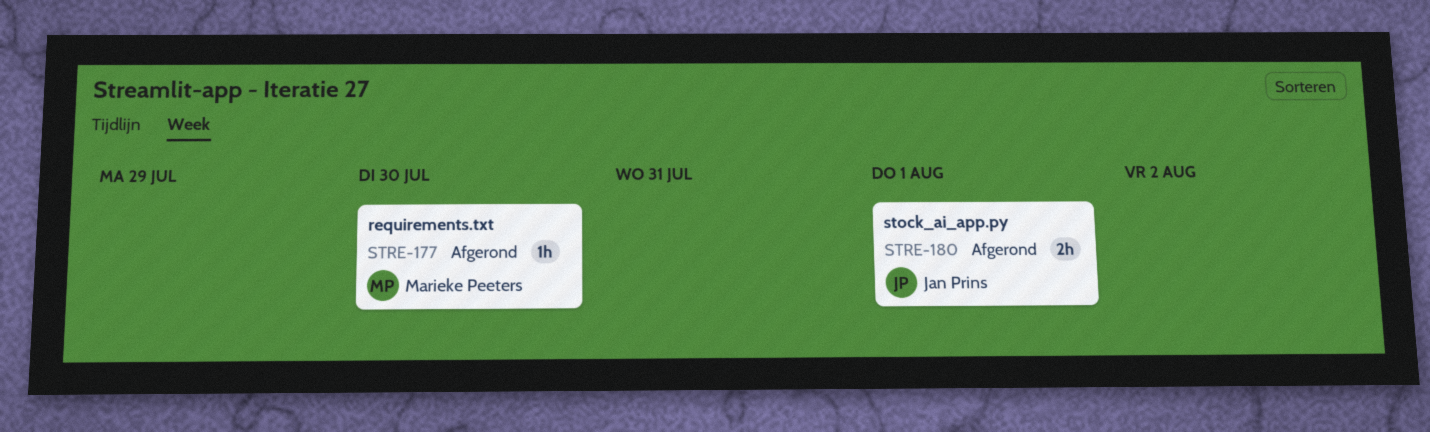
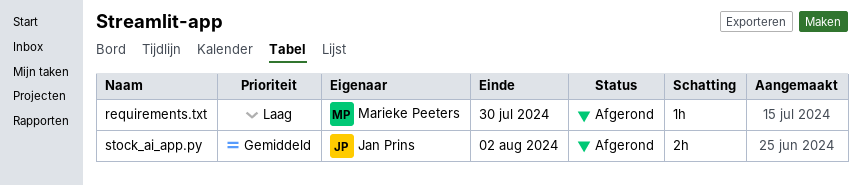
stock_ai_app.py, due: Aug 1 -> Aug 2

